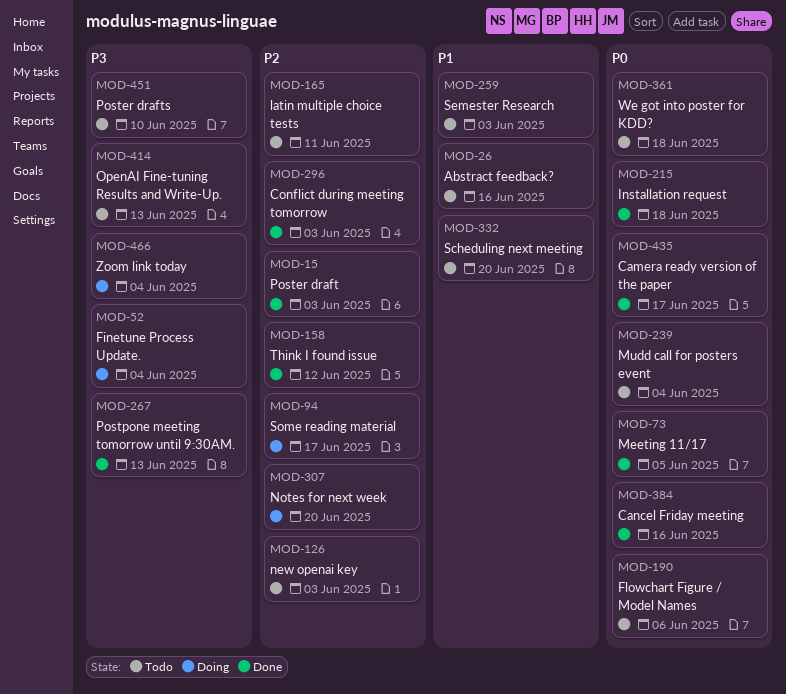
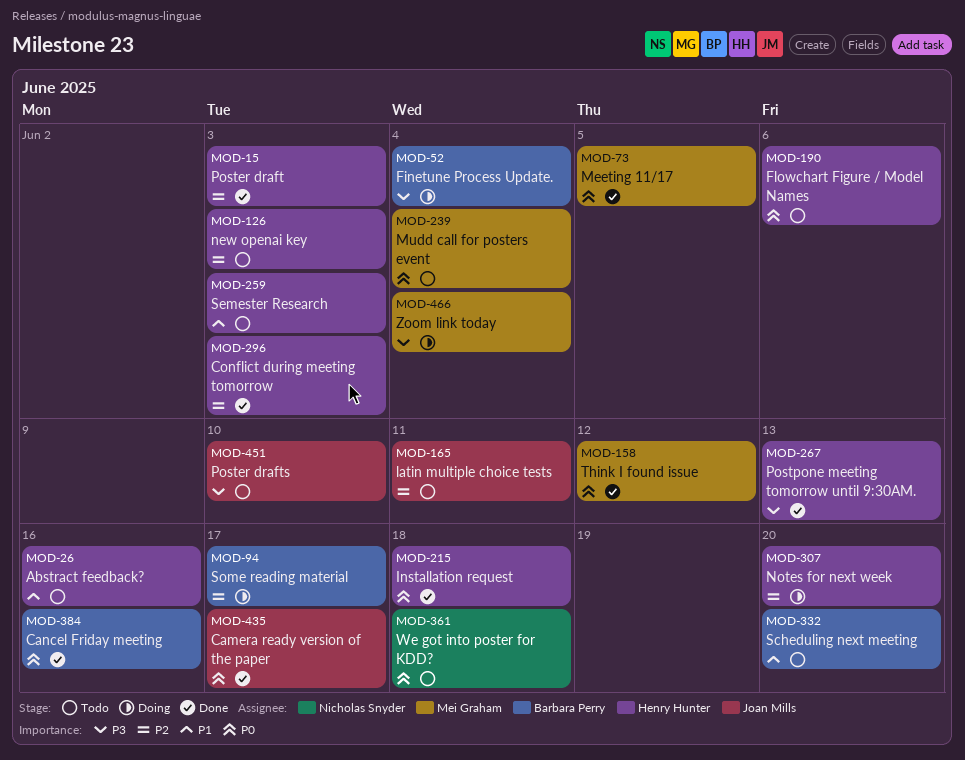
MOD-158, priority: P2 -> P0
MOD-414: present -> none

